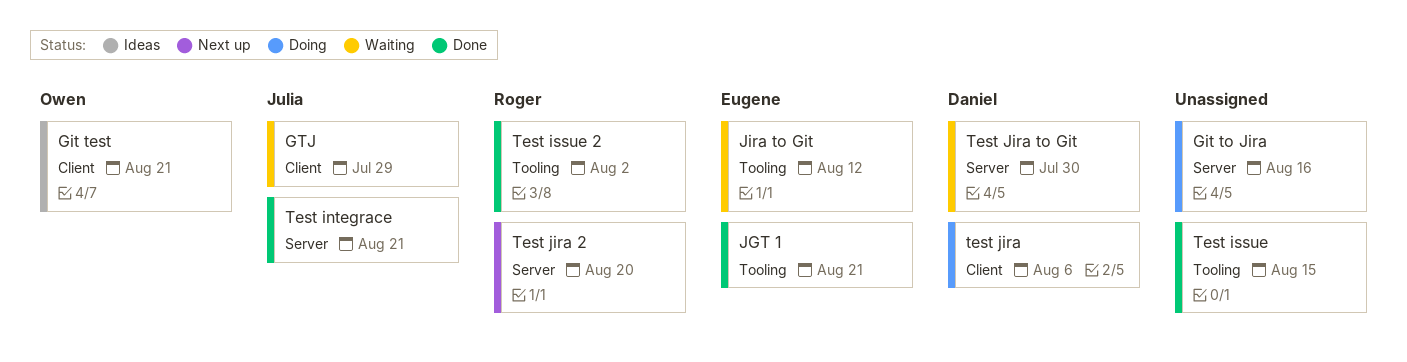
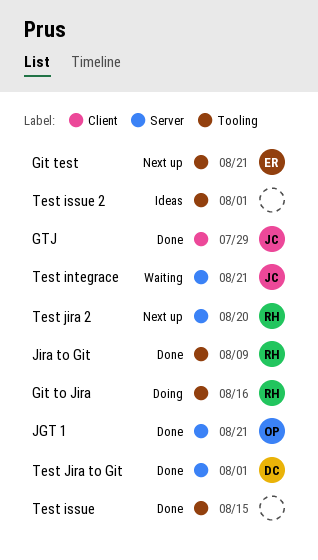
Git test, status: Ideas -> Next up
Git test, owner: Owen -> Eugene
Git test, label: Client -> Tooling
Git to Jira, owner: none -> Roger
Git to Jira, label: Server -> Tooling
GTJ, status: Waiting -> Done
JGT 1, owner: Eugene -> Owen
JGT 1, label: Tooling -> Server
Jira to Git, status: Waiting -> Done
Jira to Git, owner: Eugene -> Roger
Jira to Git, due: Aug 12 -> Aug 9
Test integrace, status: Done -> Waiting
Test issue 2, status: Done -> Ideas
Test issue 2, owner: Roger -> none
Test issue 2, due: Aug 2 -> Aug 1
test jira: present -> none
Test Jira to Git, status: Waiting -> Done
Test Jira to Git, due: Jul 30 -> Aug 1

